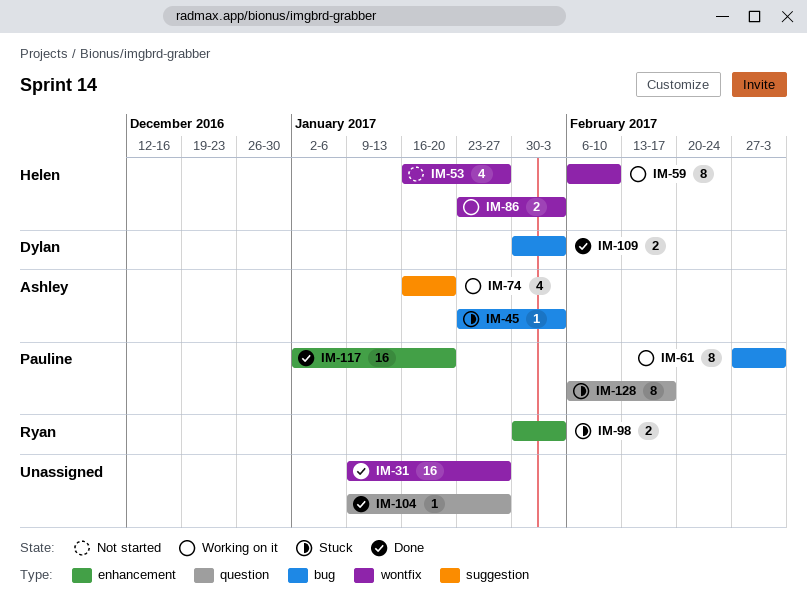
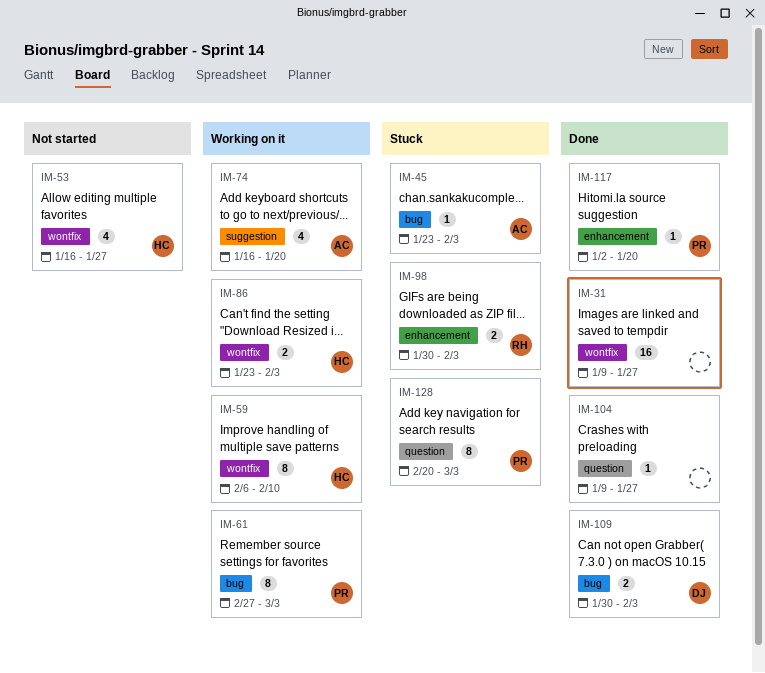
IM-117, estimate: 16 -> 1
IM-128, start: Feb 6 -> Feb 20
IM-128, due: Feb 17 -> Mar 3

